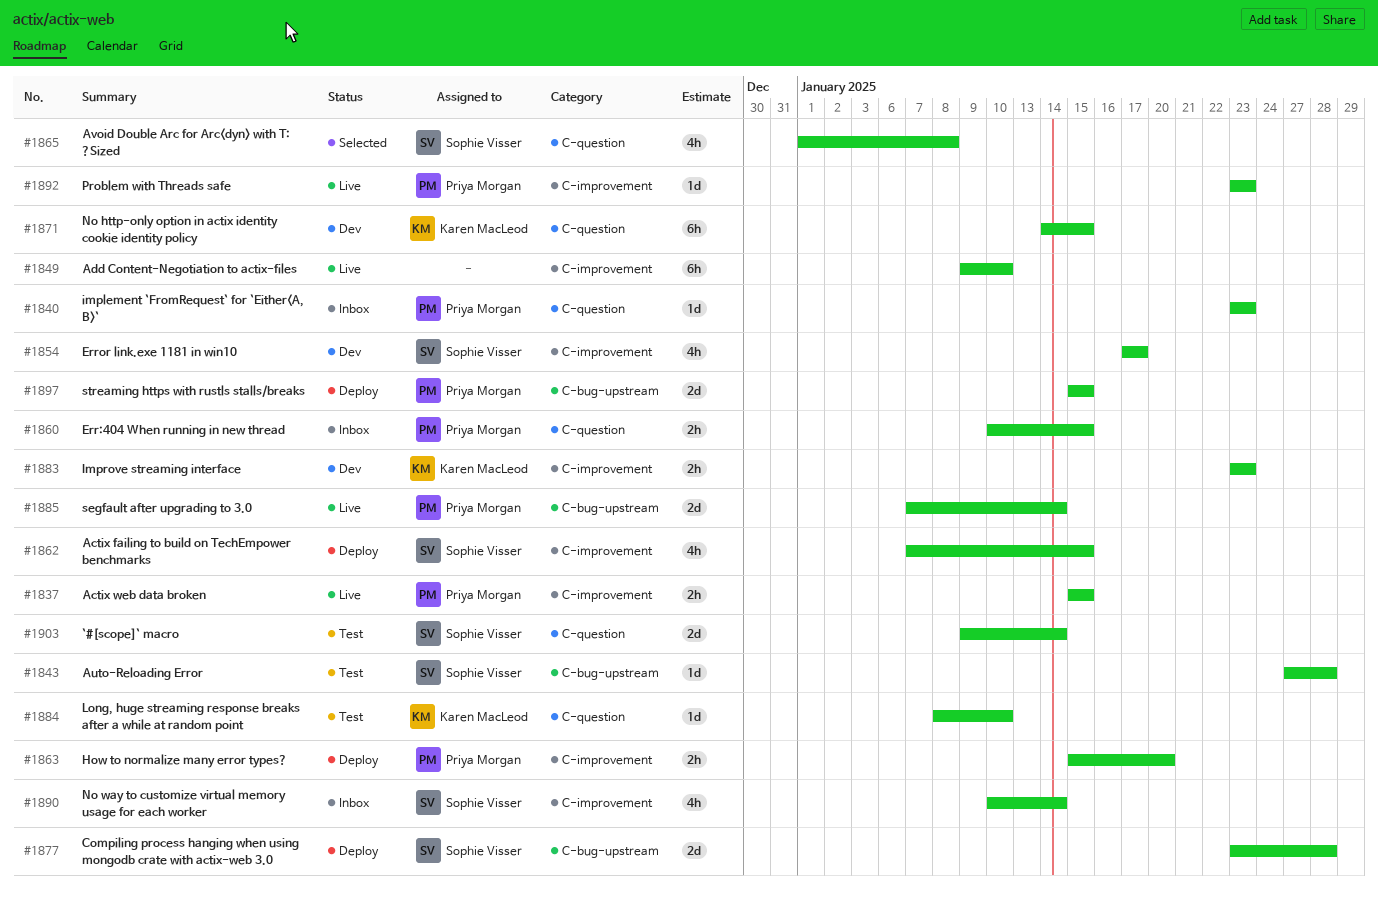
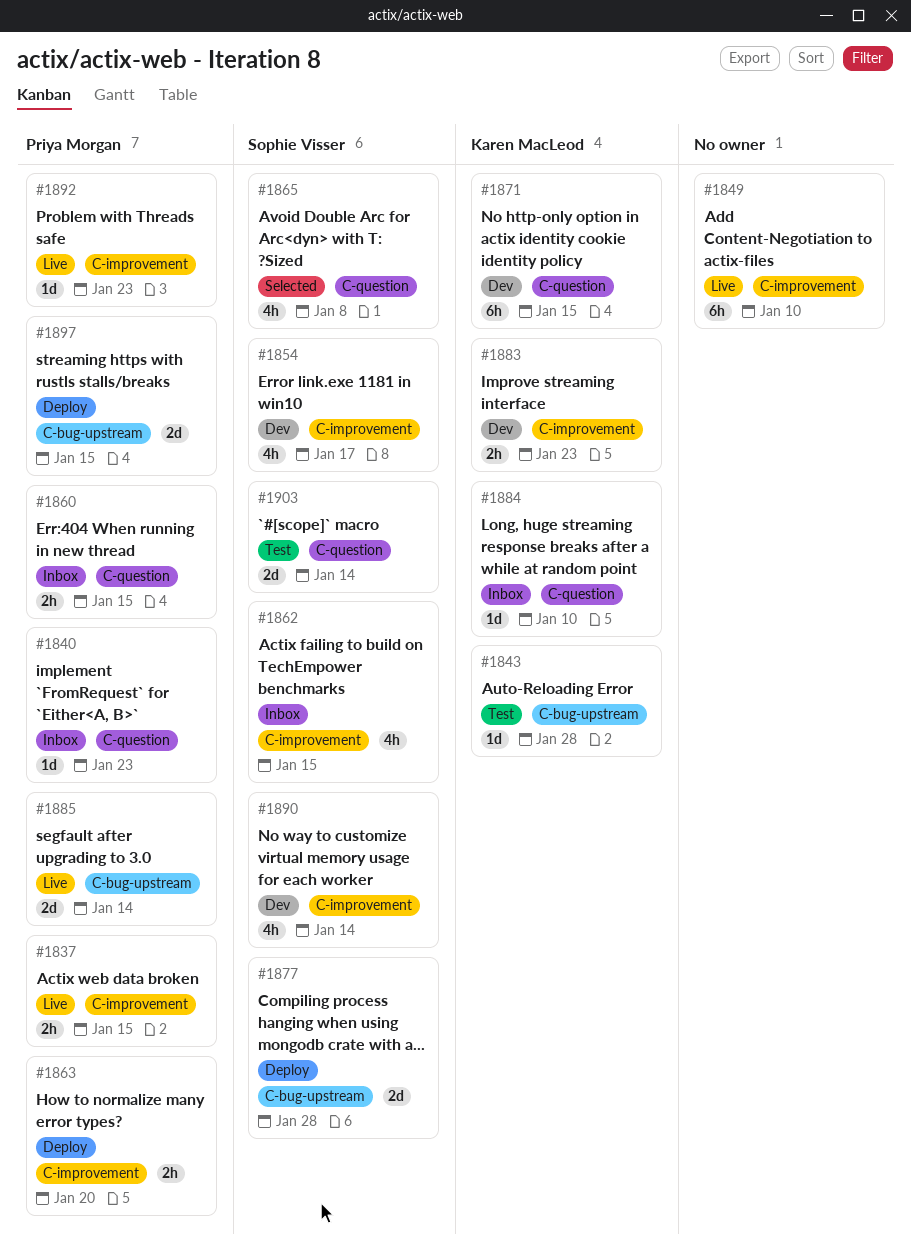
#1843, owner: Sophie Visser -> Karen MacLeod
#1862, status: Deploy -> Inbox
#1884, status: Test -> Inbox
#1890, status: Inbox -> Dev

